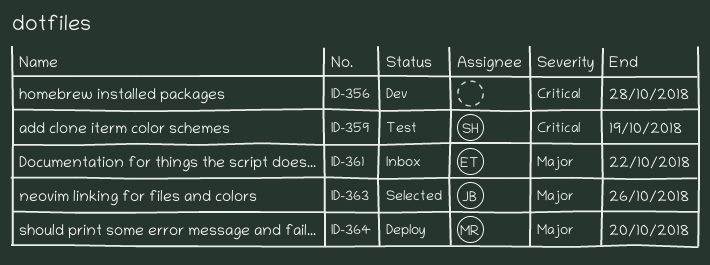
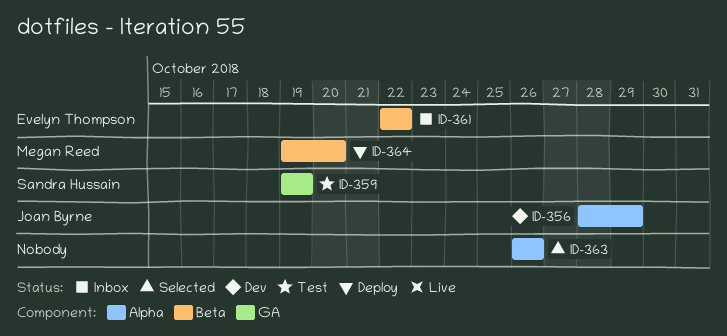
ID-356, owner: none -> Joan Byrne
ID-356, due: Oct 28 -> Oct 29
ID-363, owner: Joan Byrne -> none

